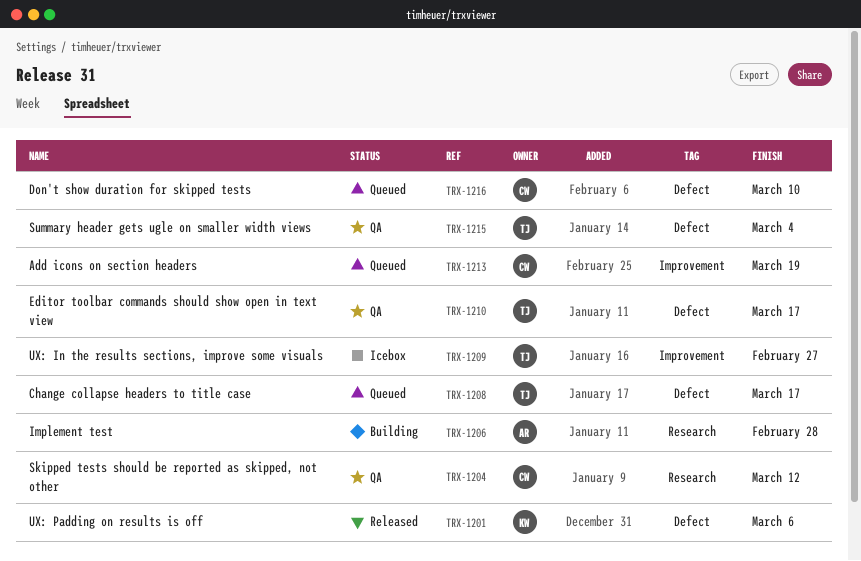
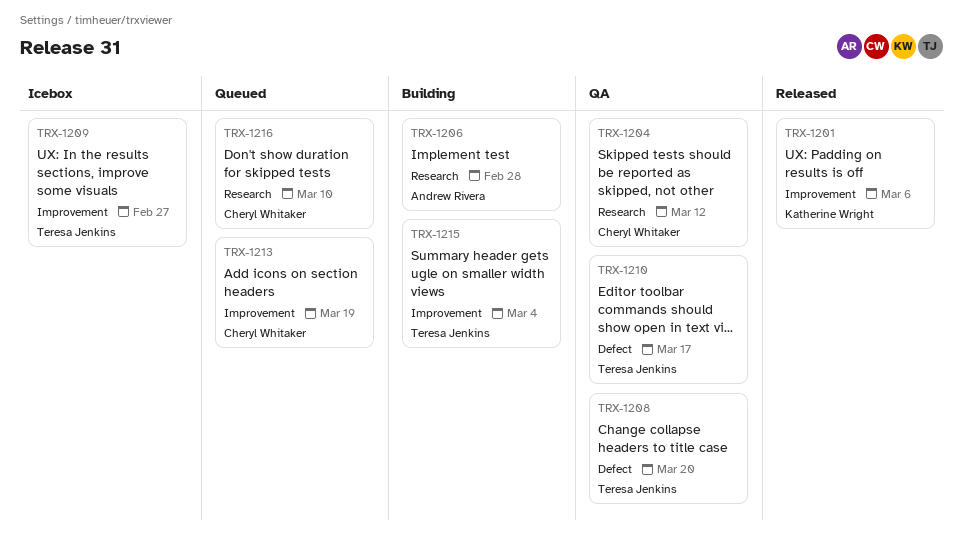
TRX-1201, label: Defect -> Improvement
TRX-1208, status: Queued -> QA
TRX-1208, due: Mar 17 -> Mar 20
TRX-1215, status: QA -> Building
TRX-1215, label: Defect -> Improvement
TRX-1216, label: Defect -> Research

